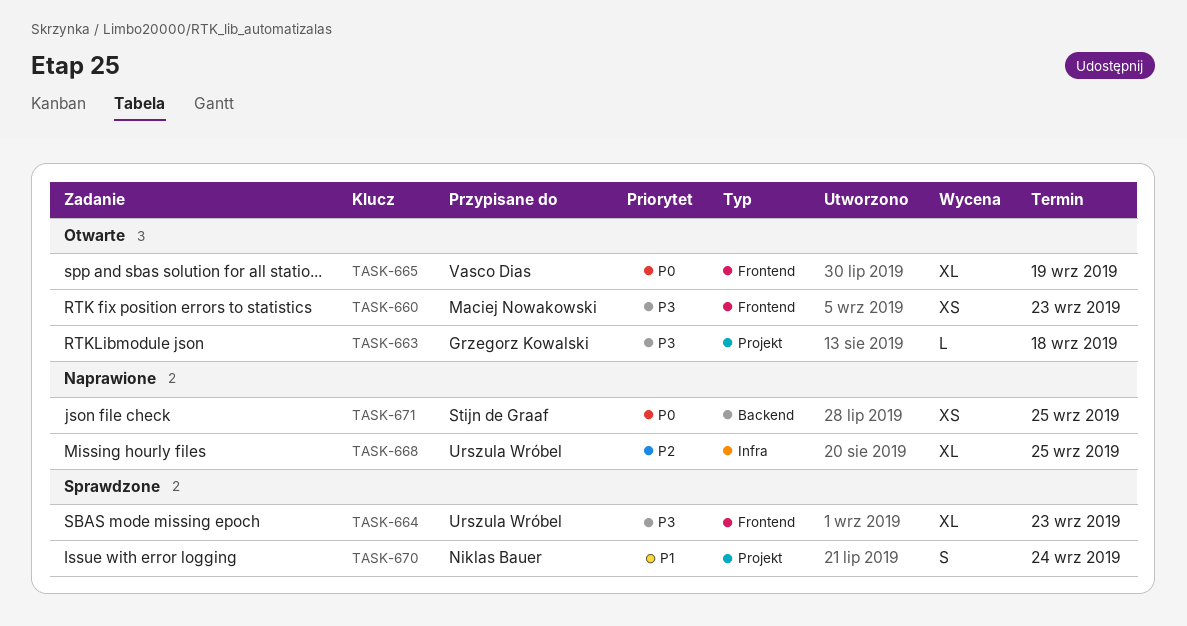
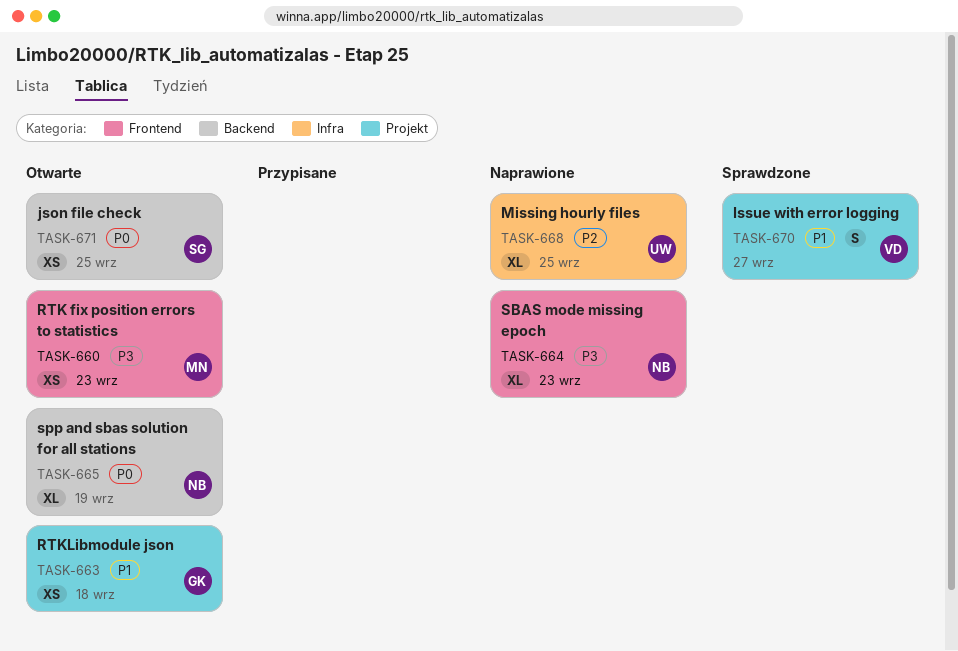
TASK-663, priority: P3 -> P1
TASK-663, estimate: L -> XS
TASK-664, status: Sprawdzone -> Naprawione
TASK-664, owner: Urszula Wróbel -> Niklas Bauer
TASK-665, owner: Vasco Dias -> Niklas Bauer
TASK-665, label: Frontend -> Backend
TASK-670, owner: Niklas Bauer -> Vasco Dias
TASK-670, due: Sep 24 -> Sep 27
TASK-671, status: Naprawione -> Otwarte

